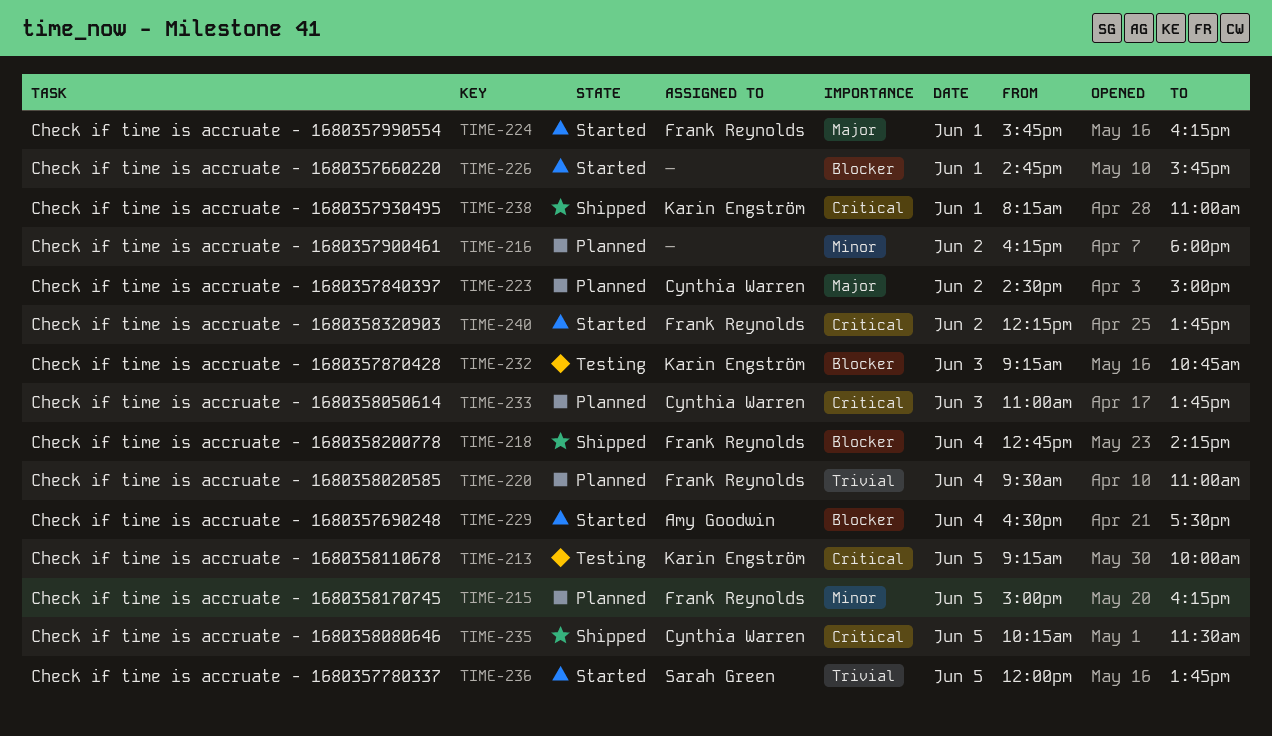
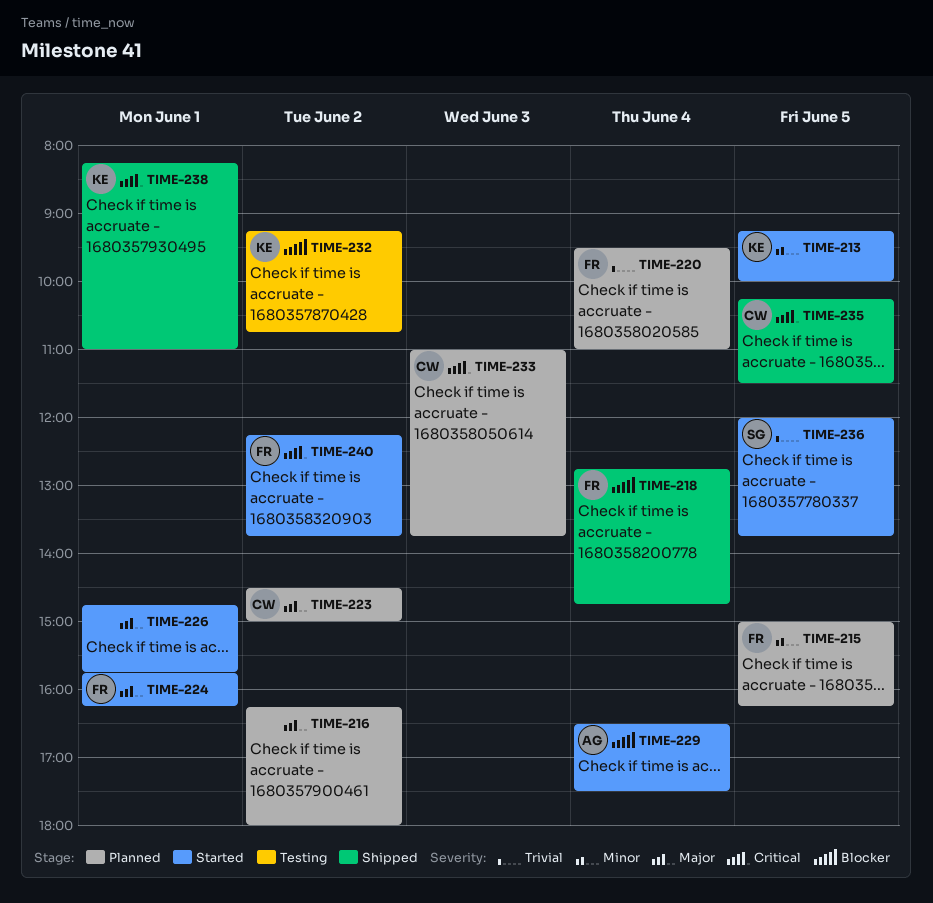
TIME-213, status: Testing -> Started
TIME-213, priority: Critical -> Minor
TIME-216, priority: Minor -> Major
TIME-218, ends: 14:15 -> 14:45
TIME-226, priority: Blocker -> Major
TIME-232, day: Jun 3 -> Jun 2

